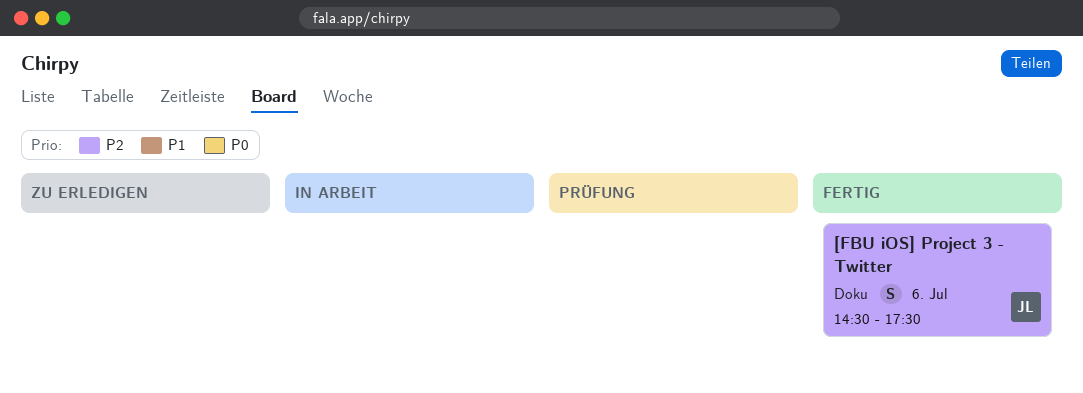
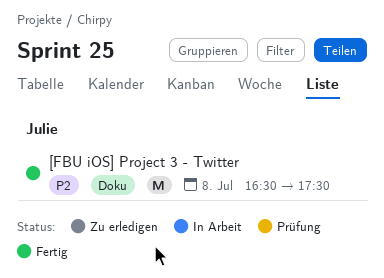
[FBU iOS] Project 3 - Twitter, estimate: S -> M
[FBU iOS] Project 3 - Twitter, day: Jul 6 -> Jul 8
[FBU iOS] Project 3 - Twitter, begins: 14:30 -> 16:30

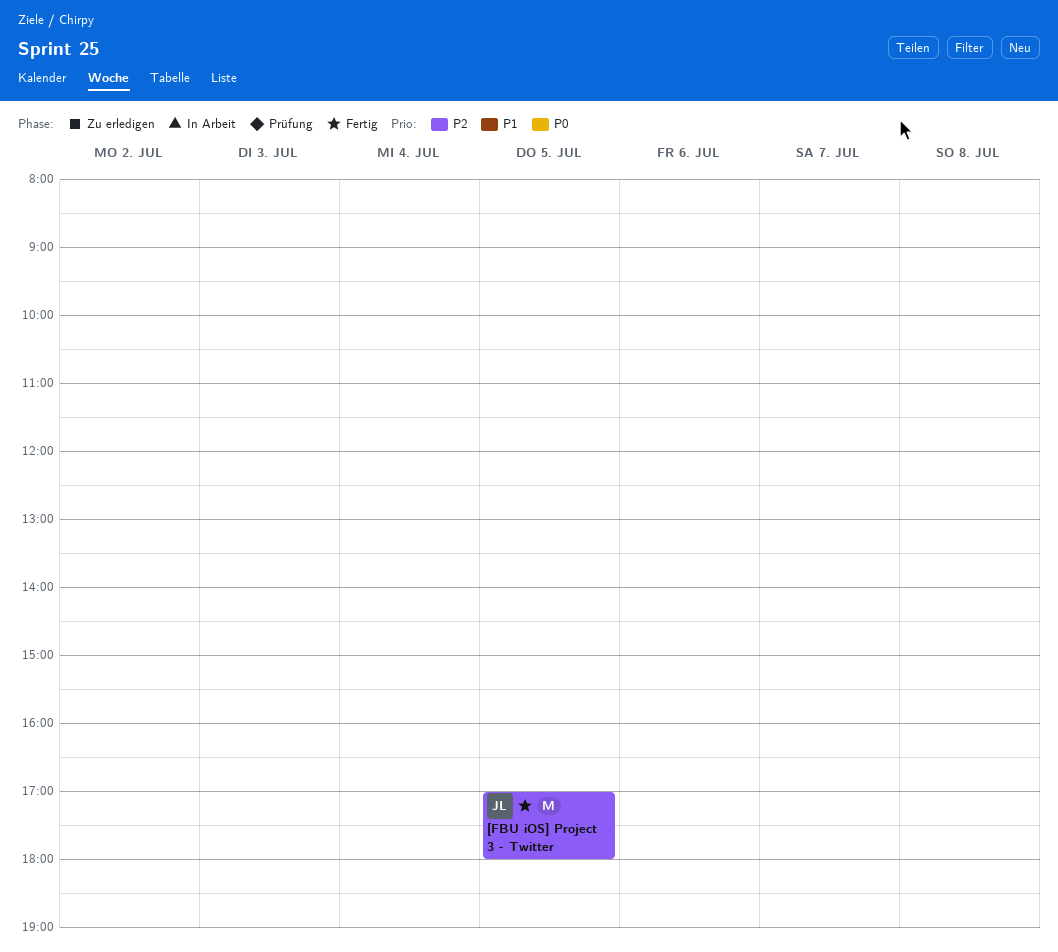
[FBU iOS] Project 3 - Twitter, day: Jul 8 -> Jul 5
[FBU iOS] Project 3 - Twitter, begins: 16:30 -> 17:00
[FBU iOS] Project 3 - Twitter, ends: 17:30 -> 18:00

